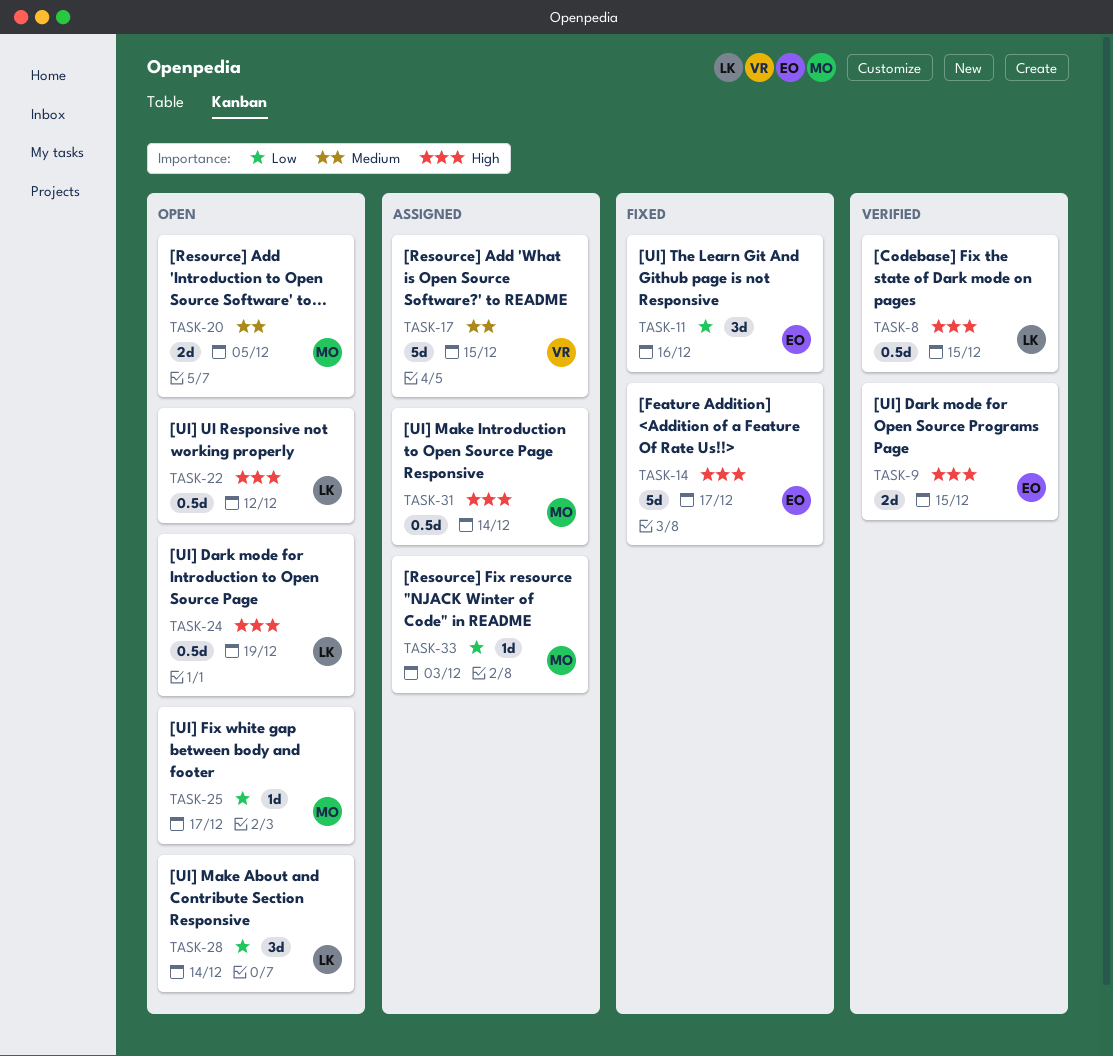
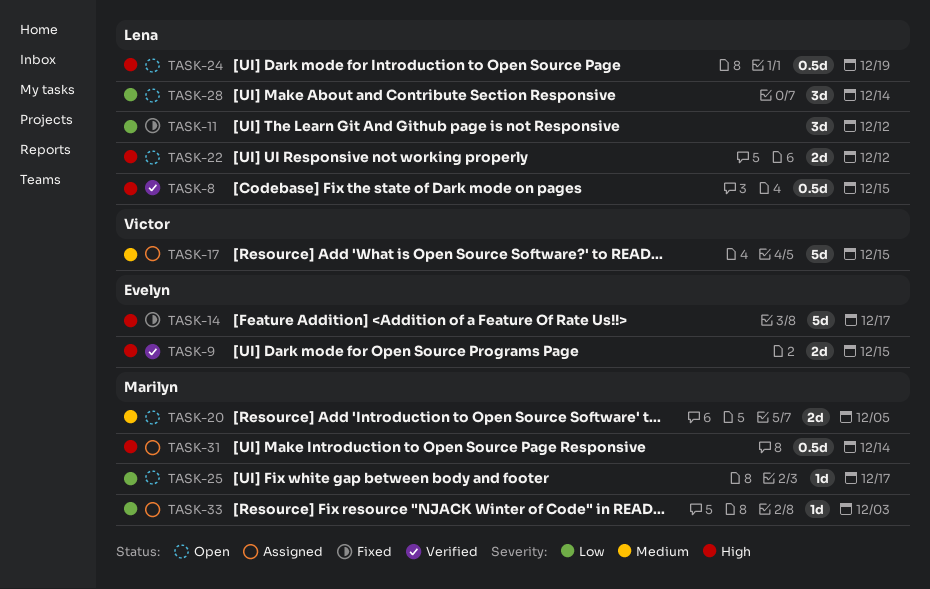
TASK-11, owner: Evelyn -> Lena
TASK-11, due: Dec 16 -> Dec 12
TASK-22, estimate: 0.5d -> 2d

